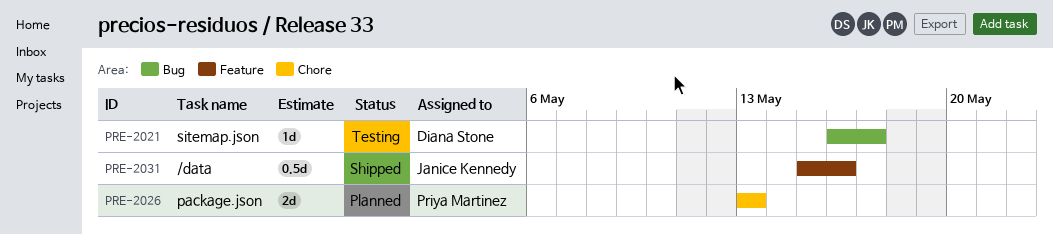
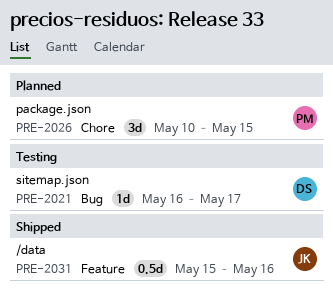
PRE-2026, estimate: 2d -> 3d
PRE-2026, start: May 13 -> May 10
PRE-2026, due: May 13 -> May 15

